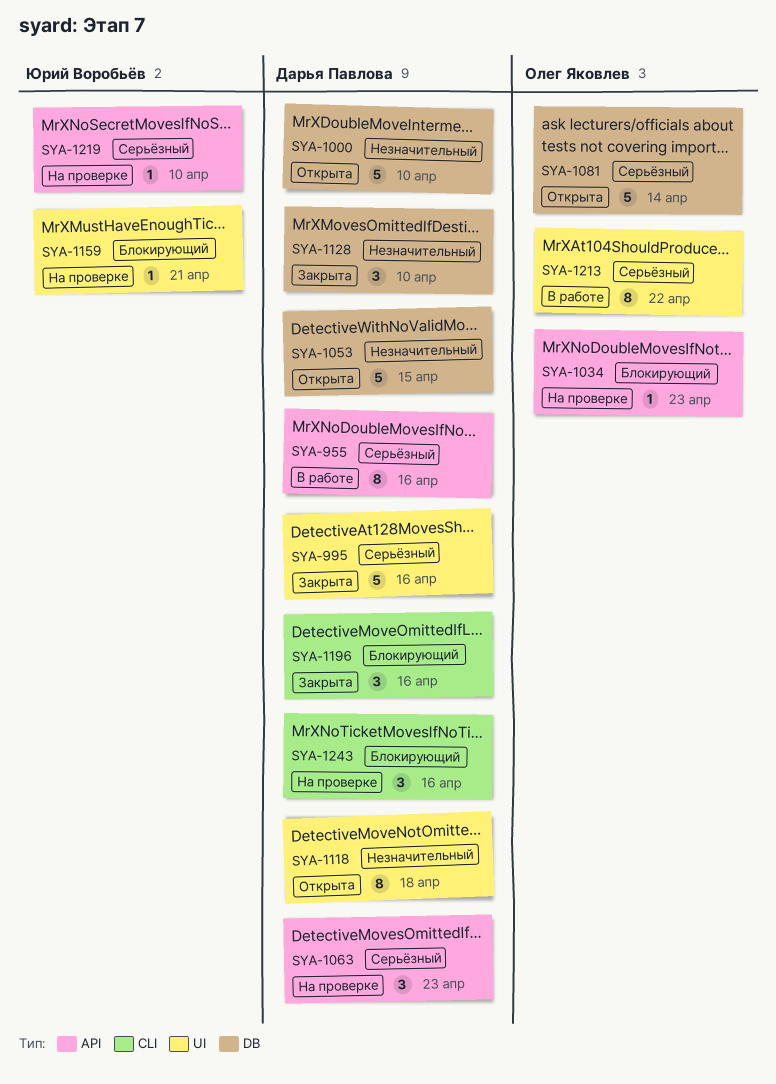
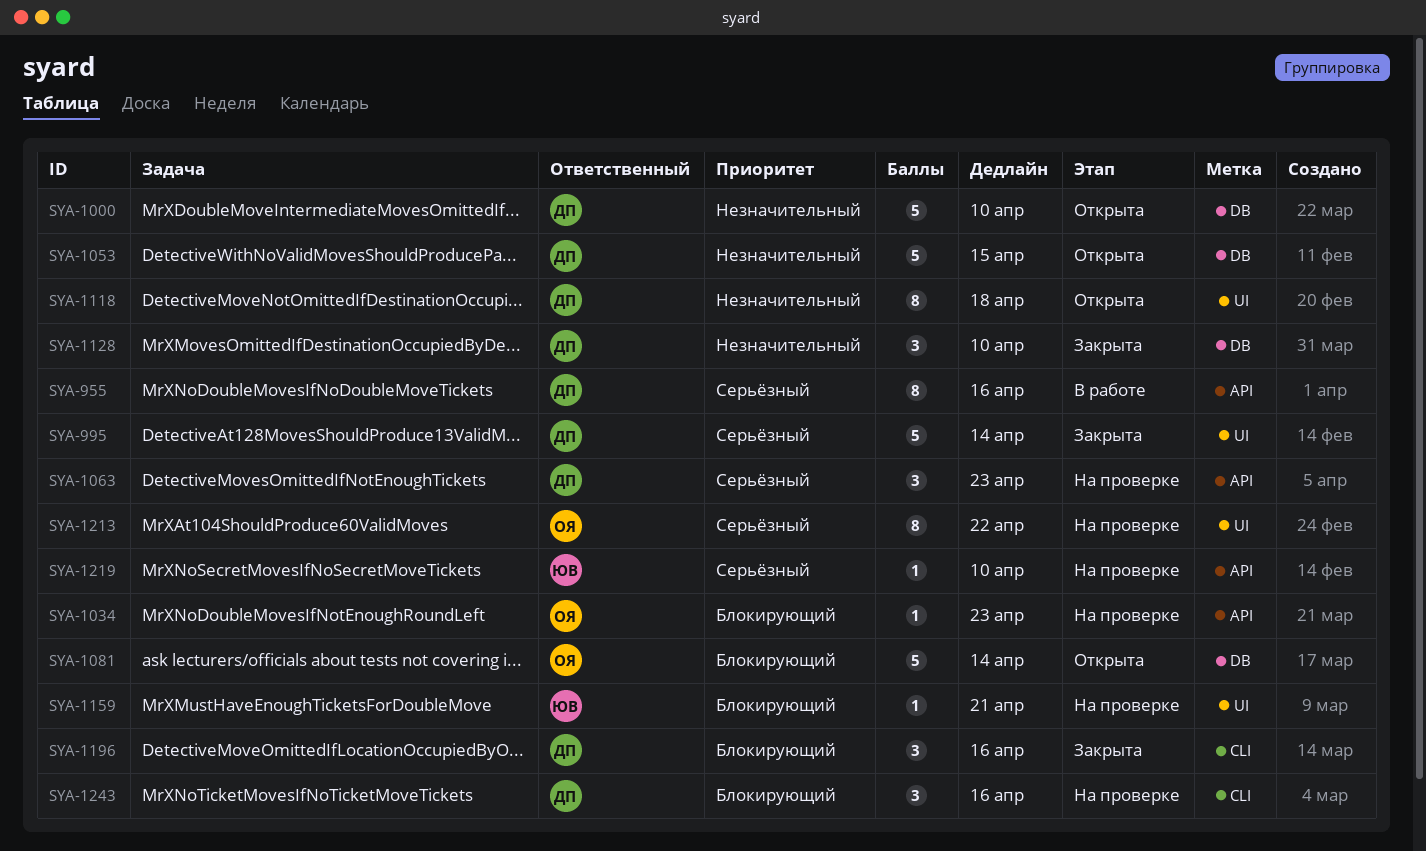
SYA-995, due: Apr 16 -> Apr 14
SYA-1081, priority: Серьёзный -> Блокирующий
SYA-1213, status: В работе -> На проверке

